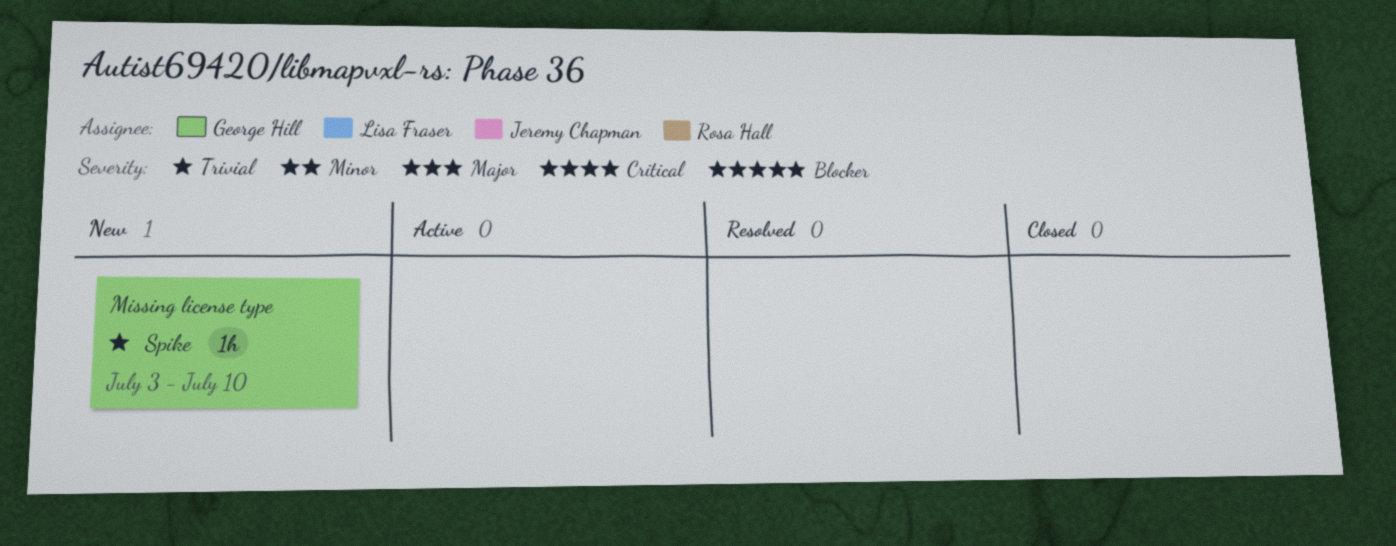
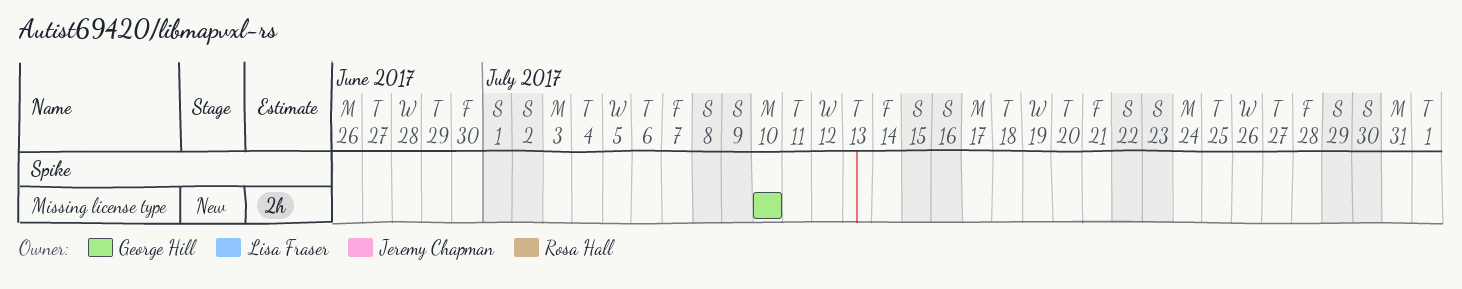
Missing license type, estimate: 1h -> 2h
Missing license type, start: Jul 3 -> Jul 10

